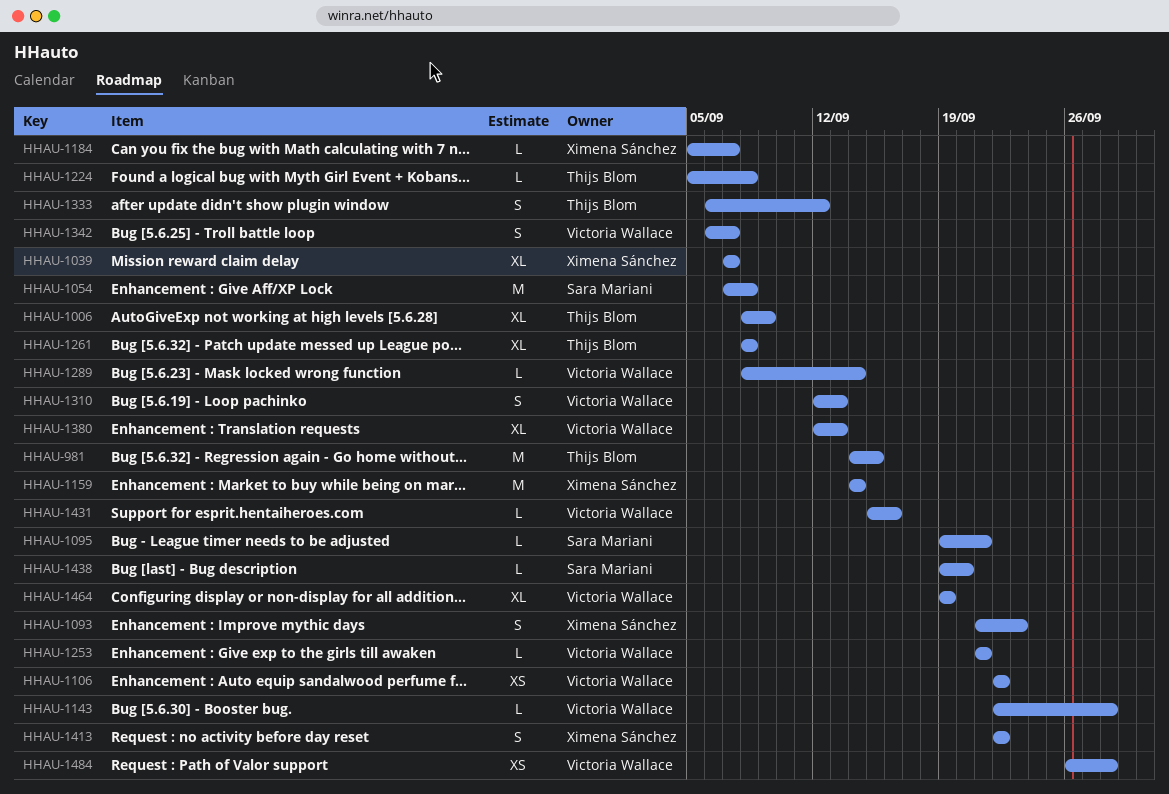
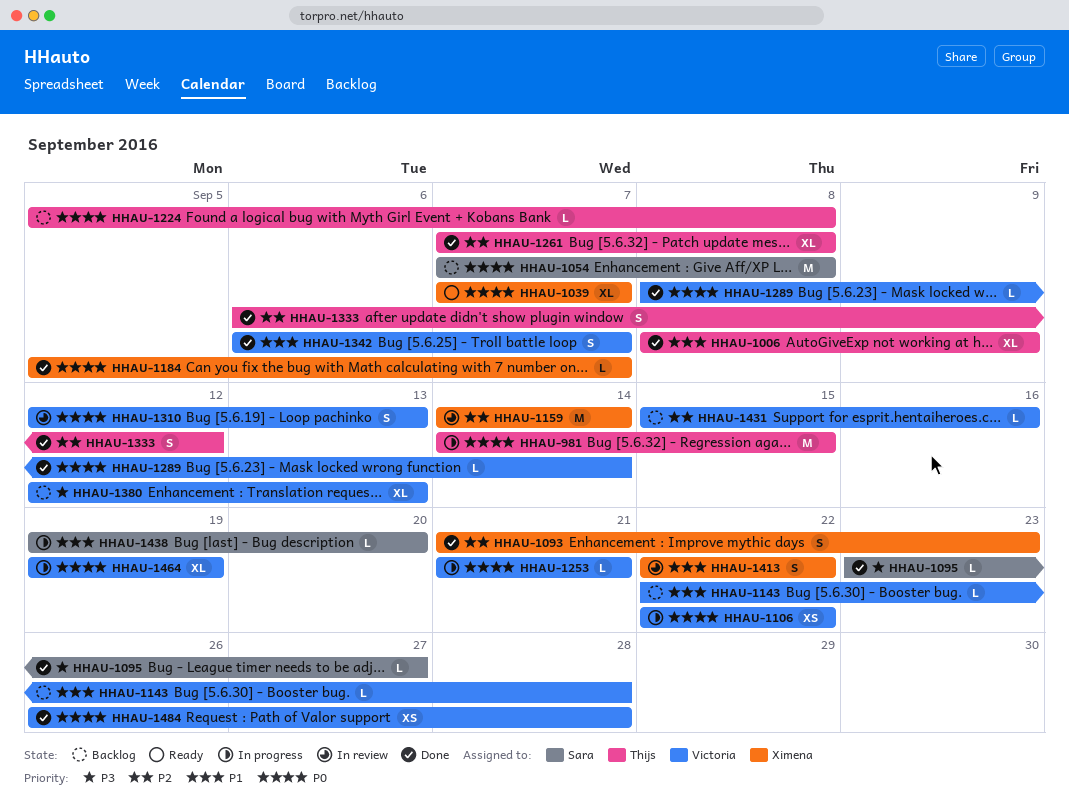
HHAU-1095, start: Sep 19 -> Sep 23
HHAU-1095, due: Sep 21 -> Sep 27
HHAU-1261, start: Sep 8 -> Sep 7

